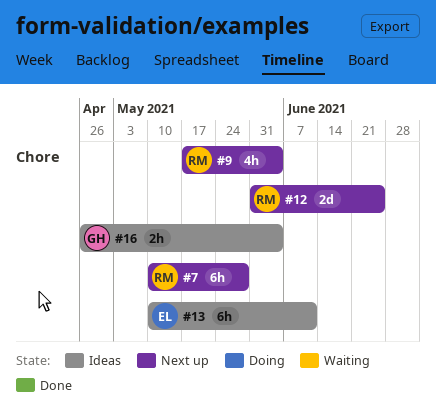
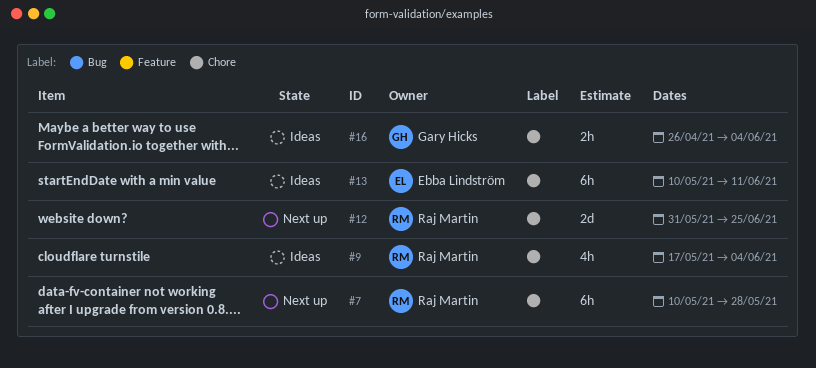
#9, status: Next up -> Ideas

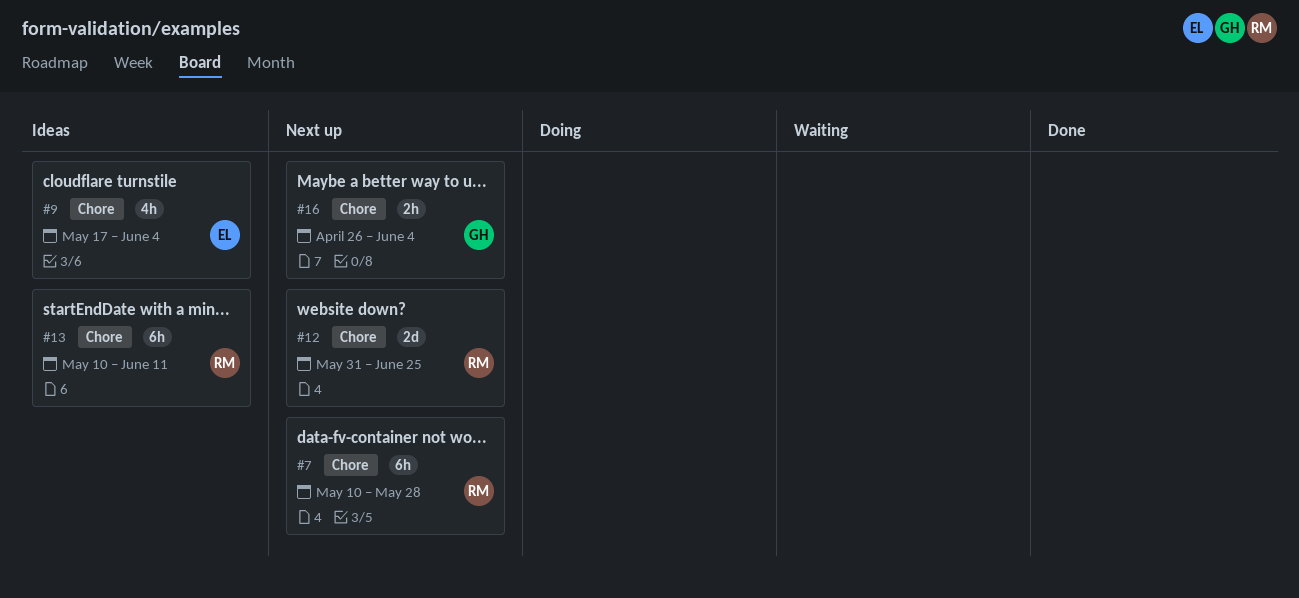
#9, owner: Raj Martin -> Ebba Lindström
#13, owner: Ebba Lindström -> Raj Martin
#16, status: Ideas -> Next up

